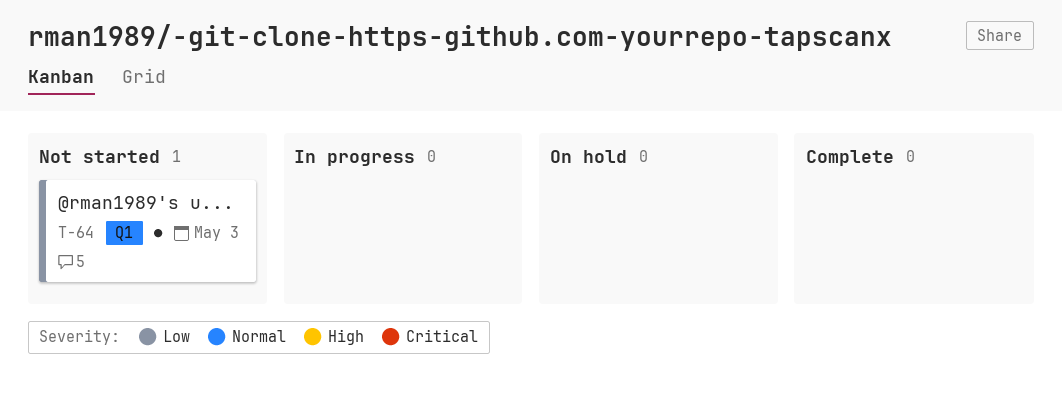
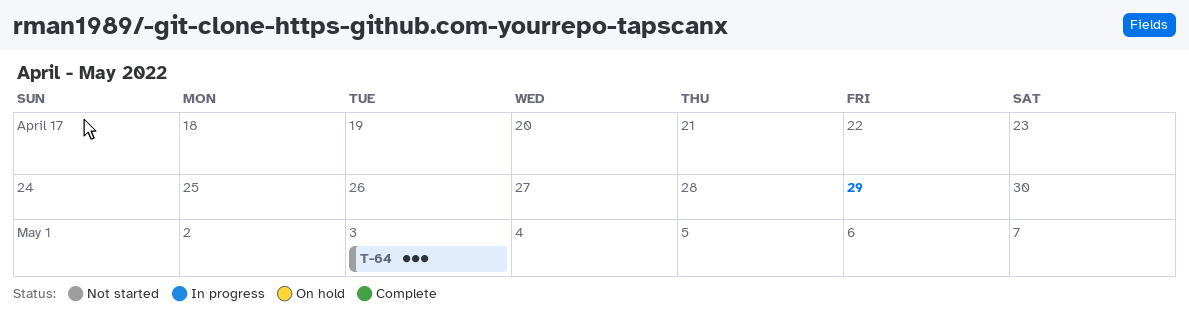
T-64, estimate: 1 -> 3

